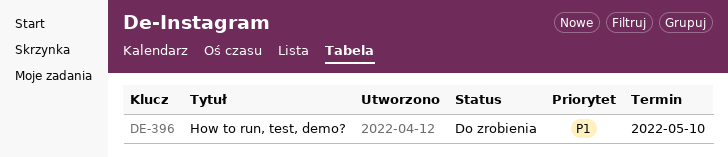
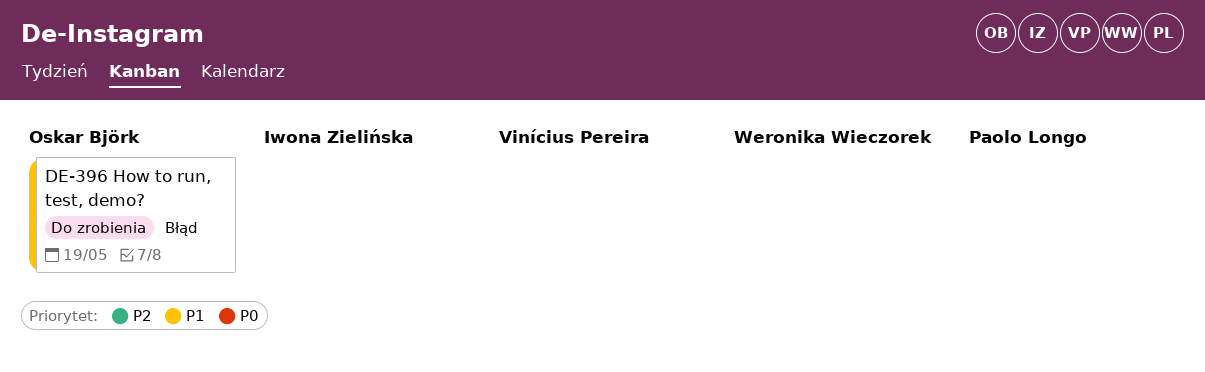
DE-396, due: May 10 -> May 19

